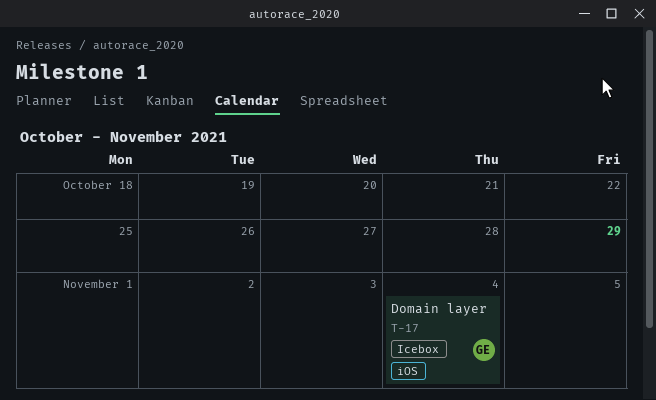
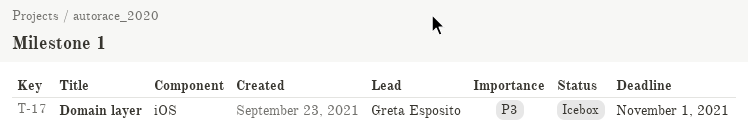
T-17, due: Nov 4 -> Nov 1

